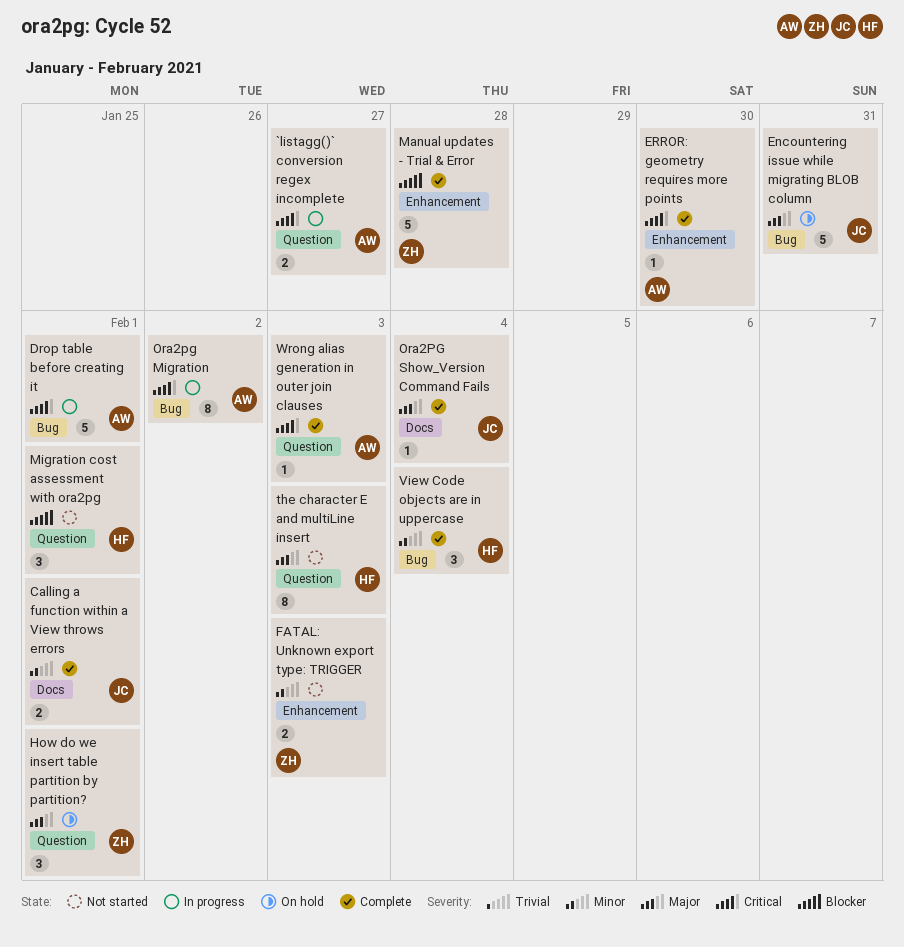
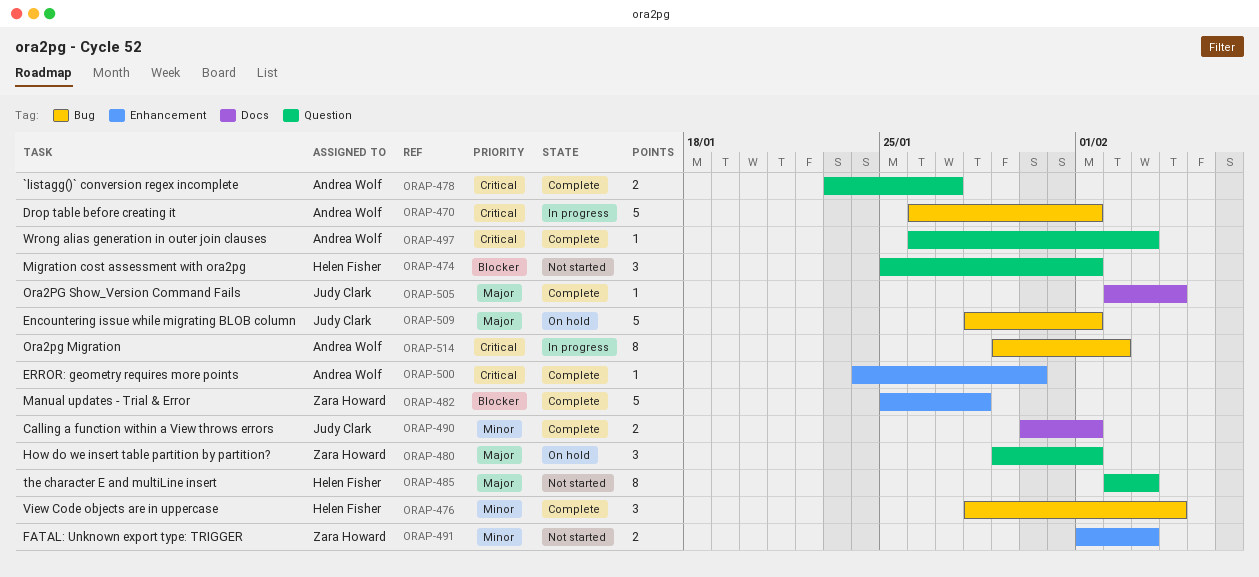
`listagg()` conversion regex incomplete, status: In progress -> Complete
Encountering issue while migrating BLOB column, due: Jan 31 -> Feb 1

